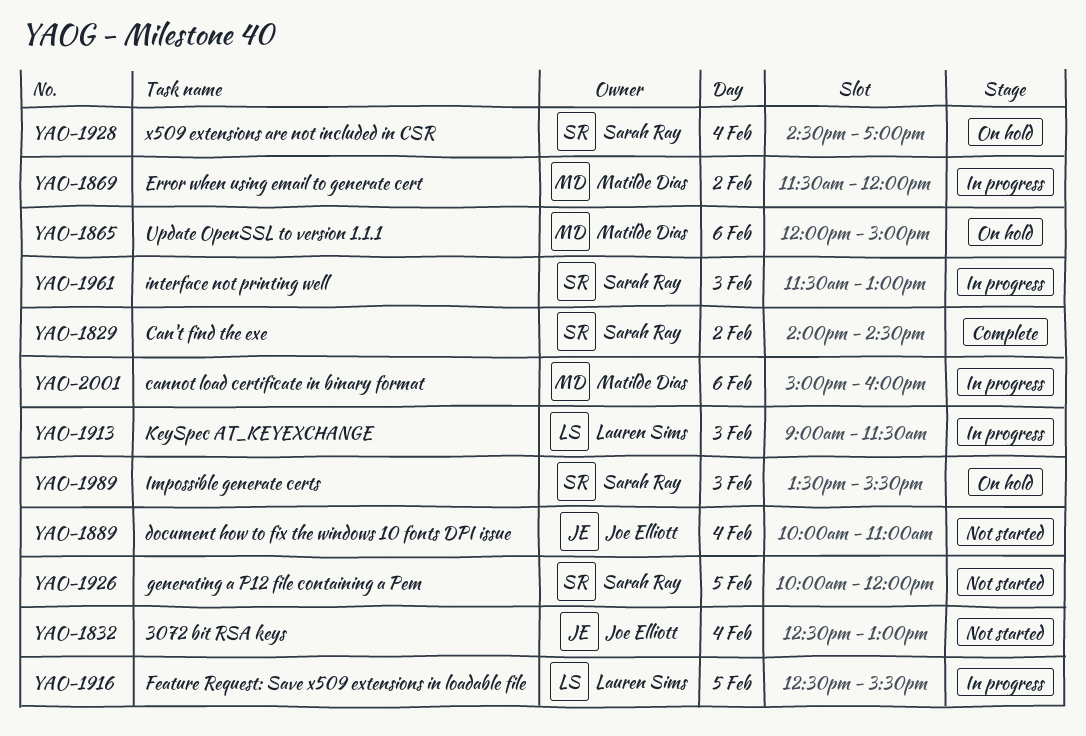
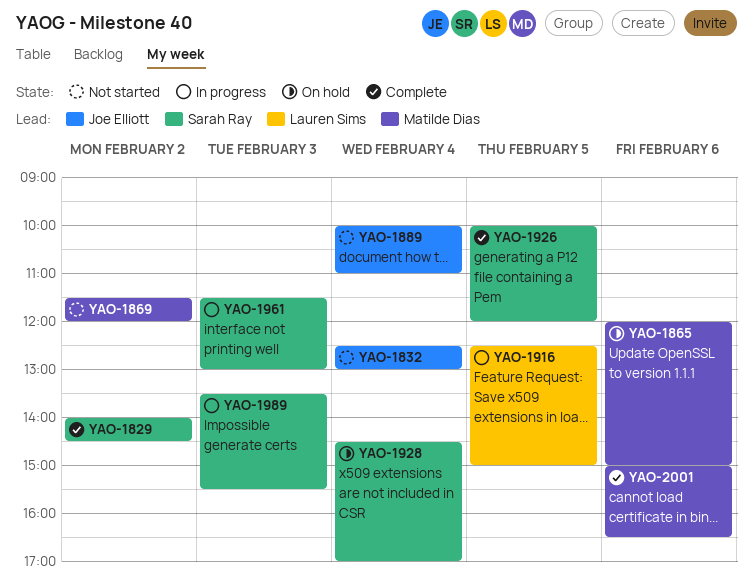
YAO-1869, status: In progress -> Not started
YAO-1913: present -> none
YAO-1916, ends: 15:30 -> 15:00
YAO-1926, status: Not started -> Complete
YAO-1989, status: On hold -> In progress
YAO-2001, status: In progress -> Complete
YAO-2001, ends: 16:00 -> 16:30

